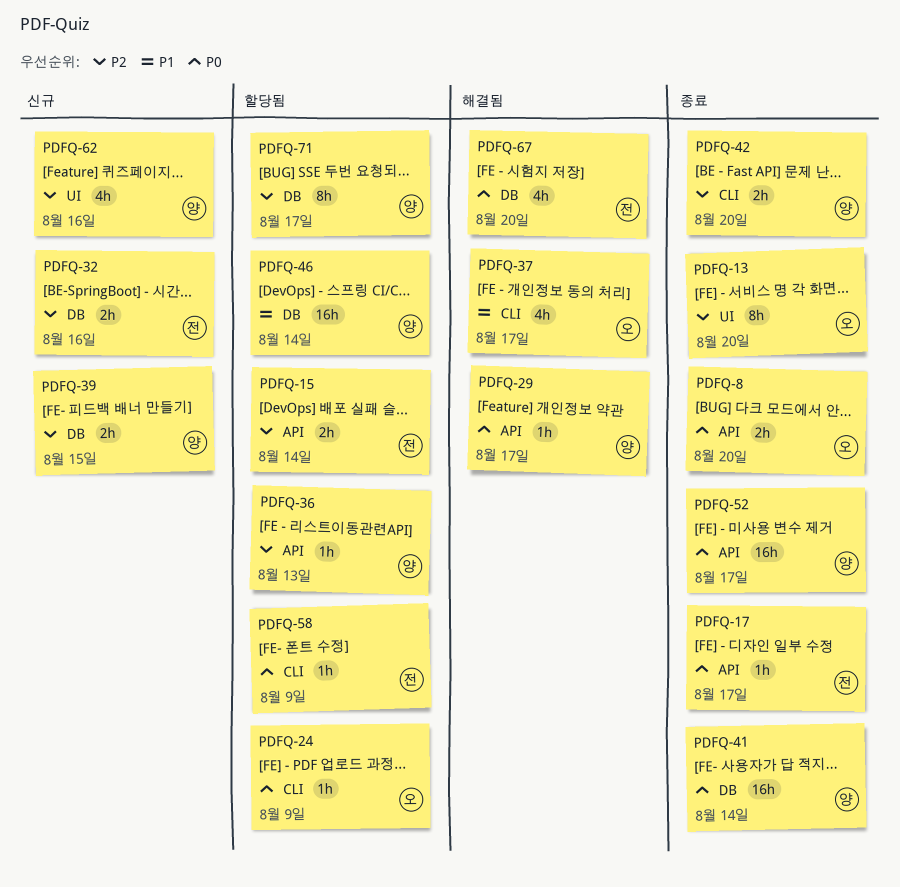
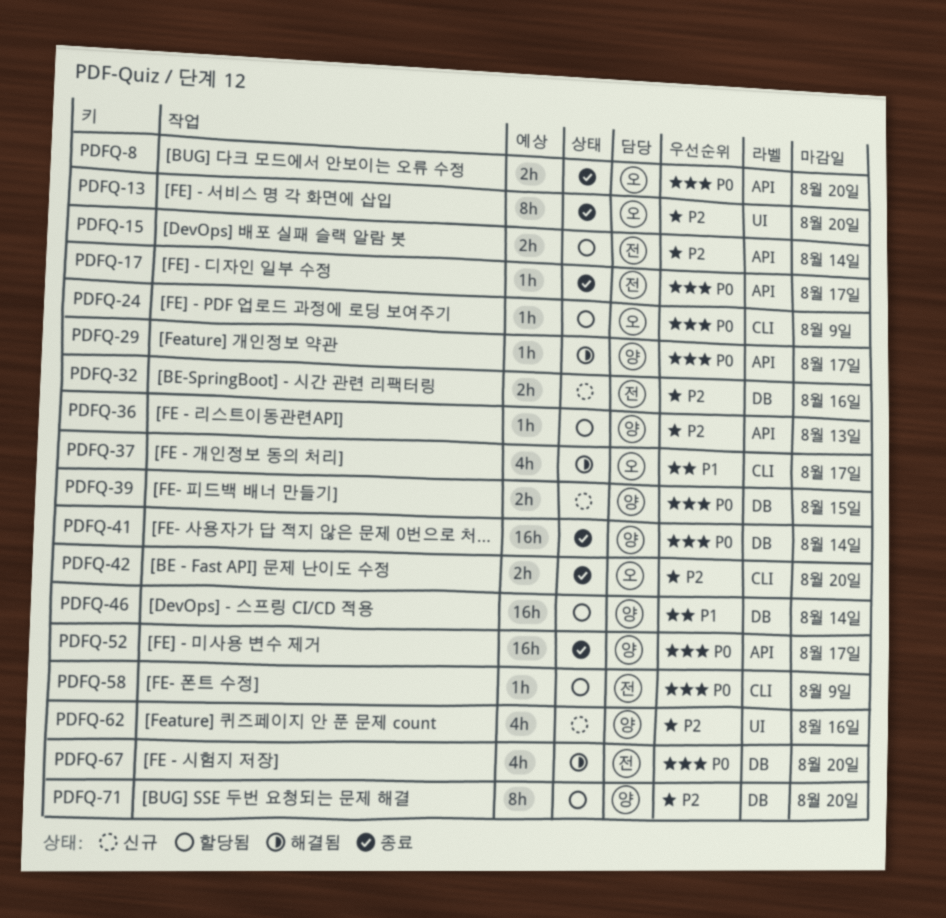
PDFQ-39, priority: P2 -> P0
PDFQ-42, owner: 양 -> 오
PDFQ-71, due: Aug 17 -> Aug 20

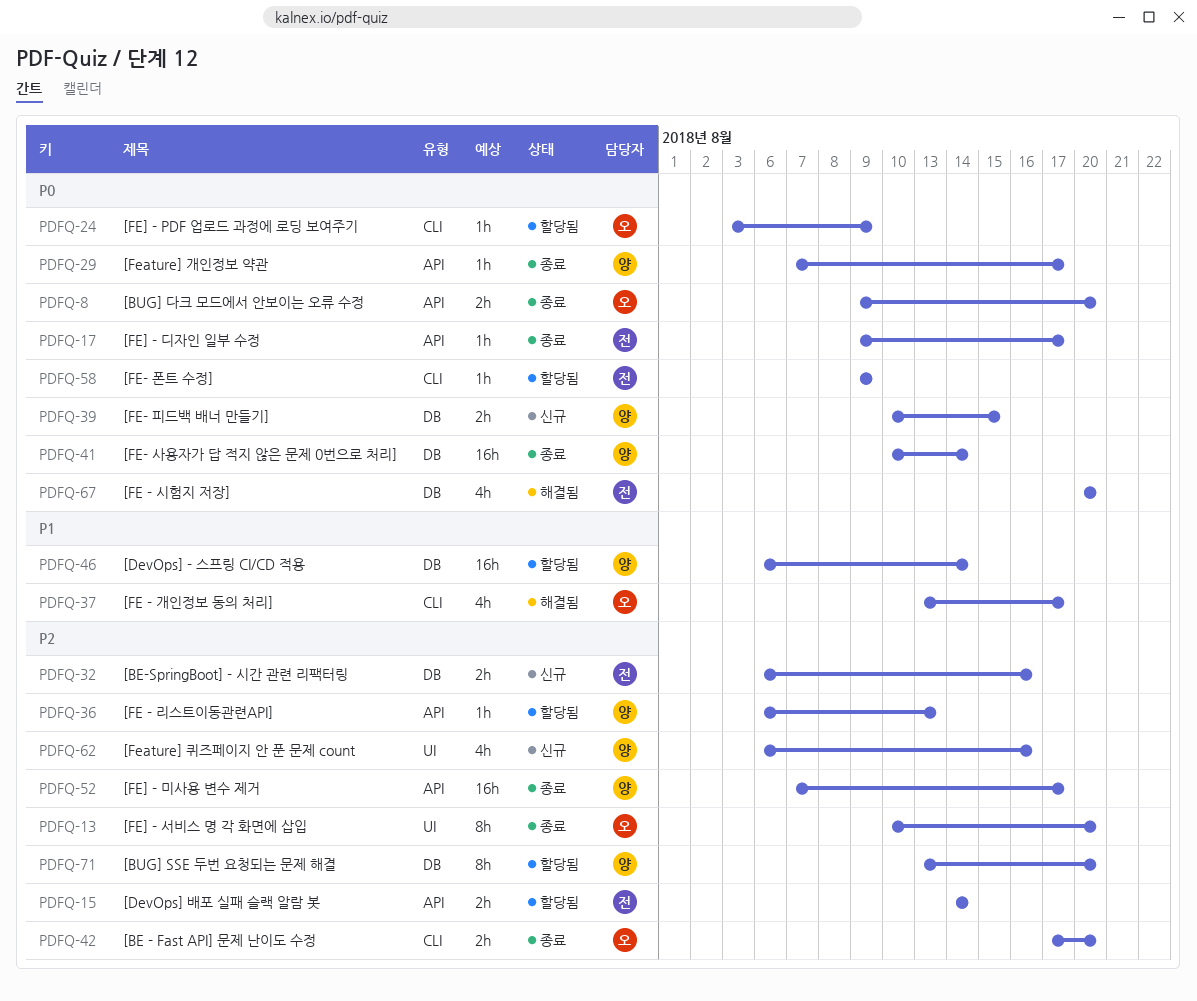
PDFQ-29, status: 해결됨 -> 종료
PDFQ-52, priority: P0 -> P2

